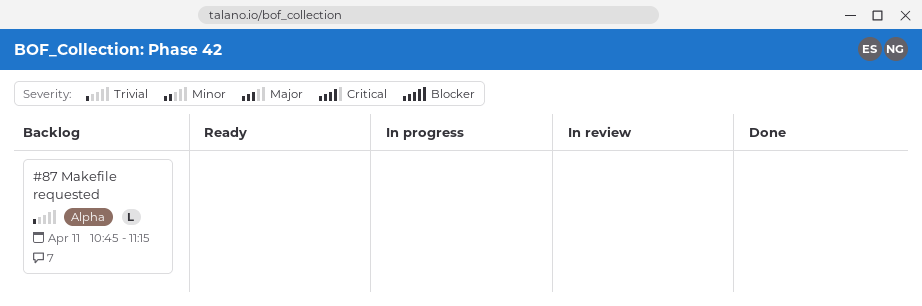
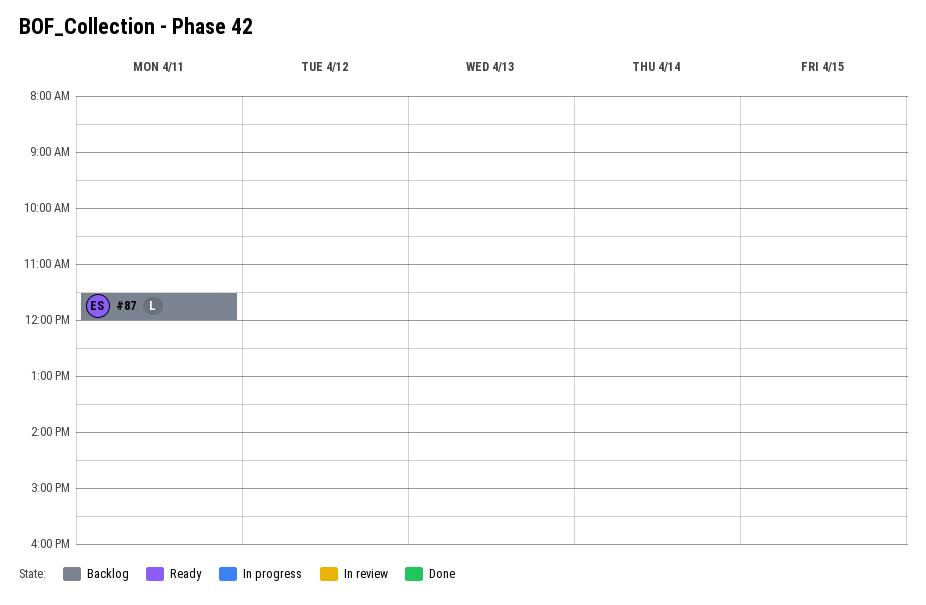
#87, begins: 10:45 -> 11:30
#87, ends: 11:15 -> 12:00

